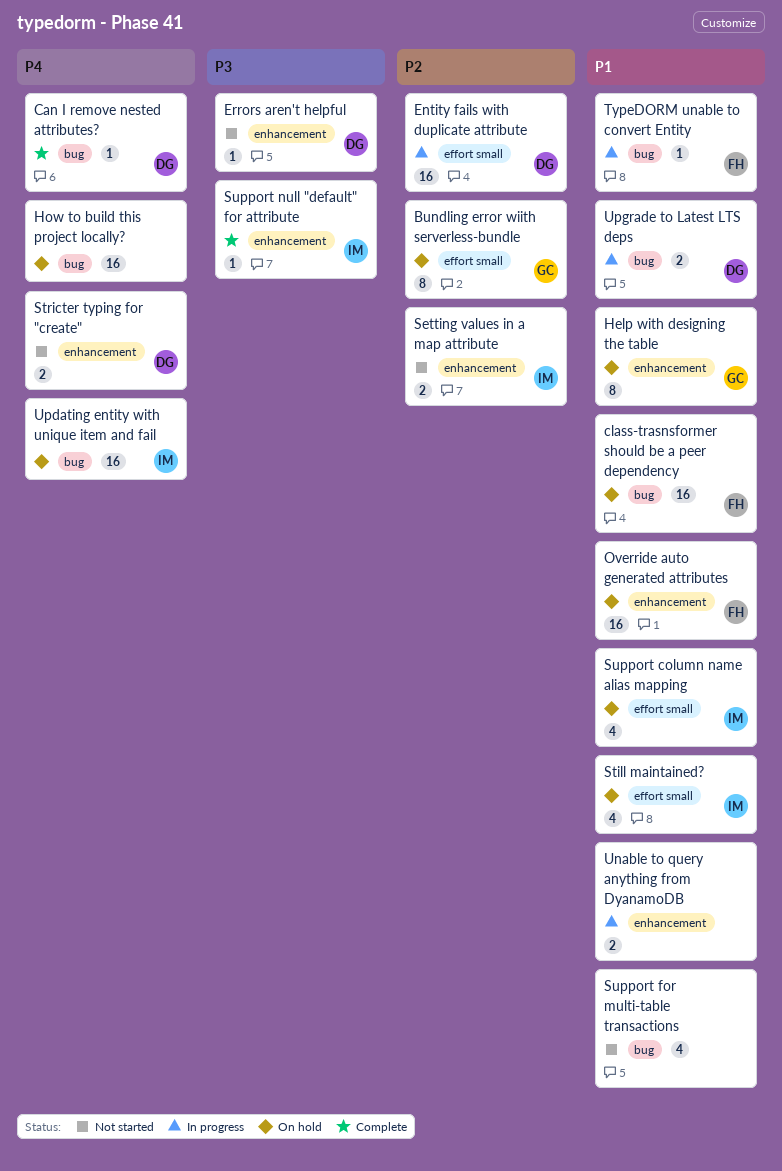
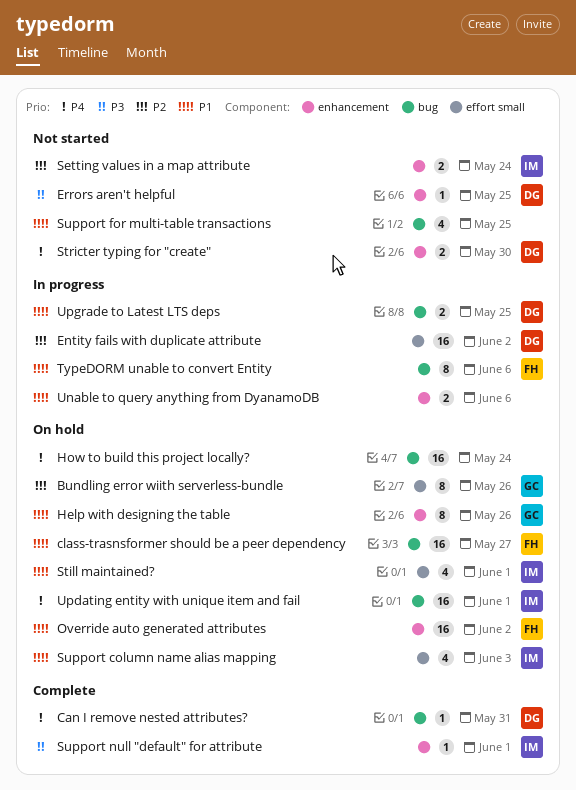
TypeDORM unable to convert Entity, estimate: 1 -> 8

